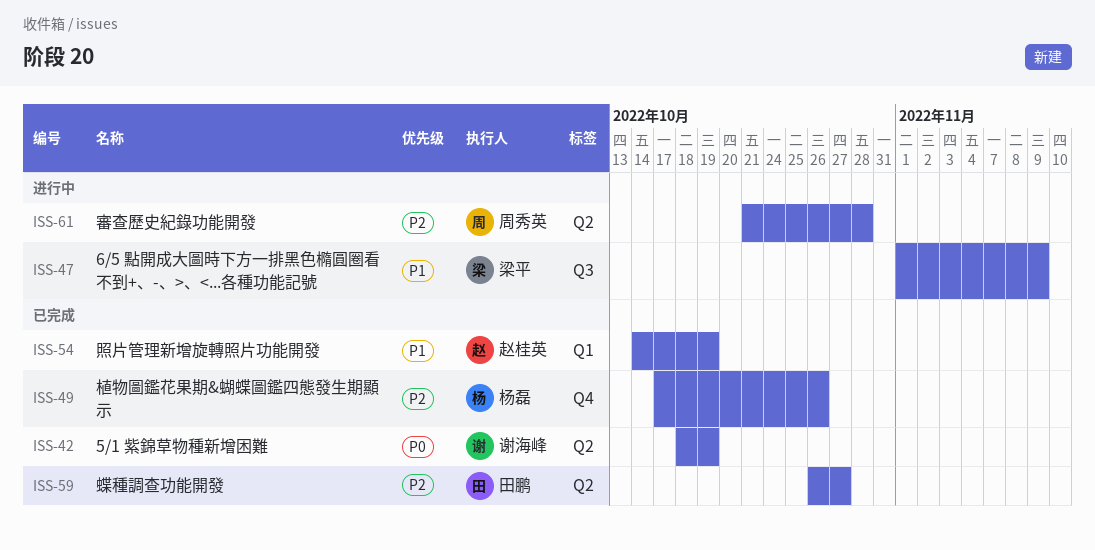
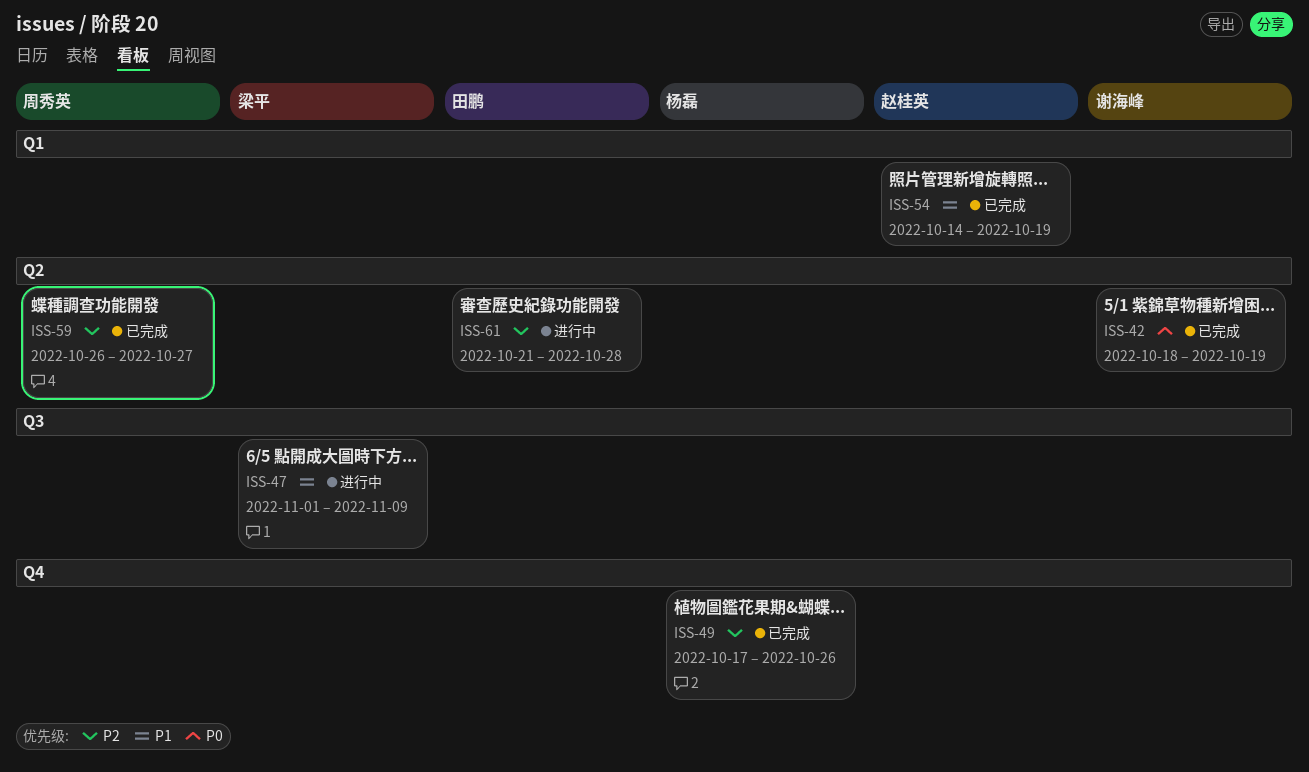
ISS-59, owner: 田鹏 -> 周秀英
ISS-61, owner: 周秀英 -> 田鹏

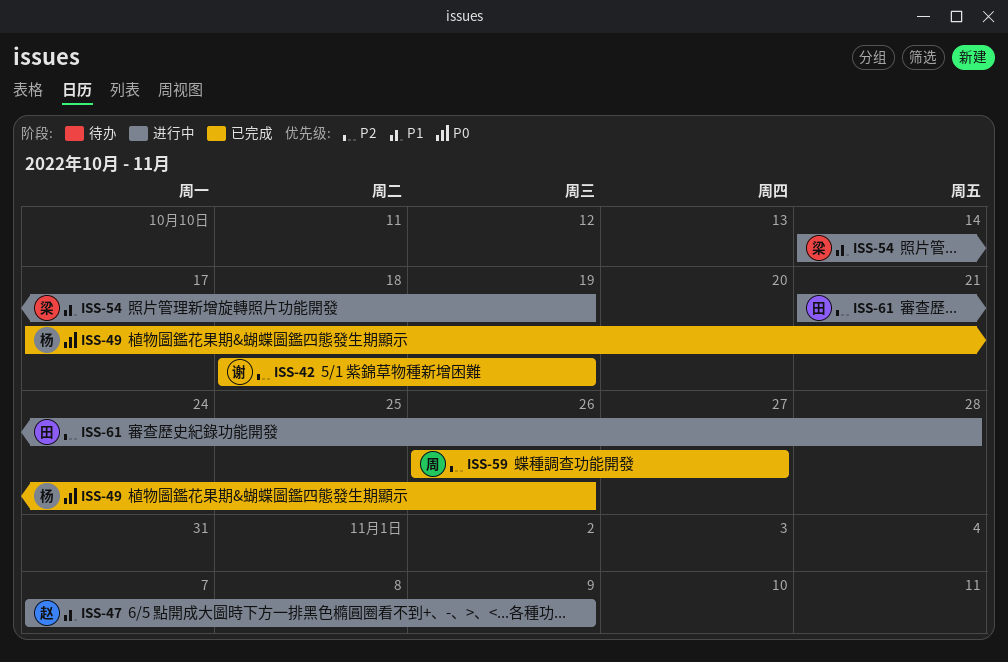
ISS-42, priority: P0 -> P2
ISS-47, owner: 梁平 -> 赵桂英
ISS-47, start: Nov 1 -> Nov 7
ISS-49, priority: P2 -> P0
ISS-54, status: 已完成 -> 进行中
ISS-54, owner: 赵桂英 -> 梁平

